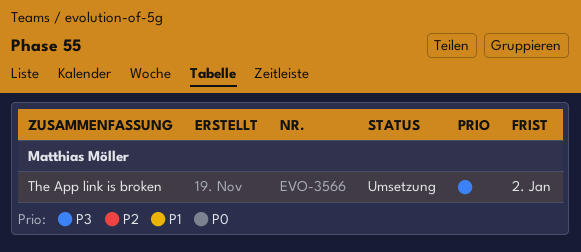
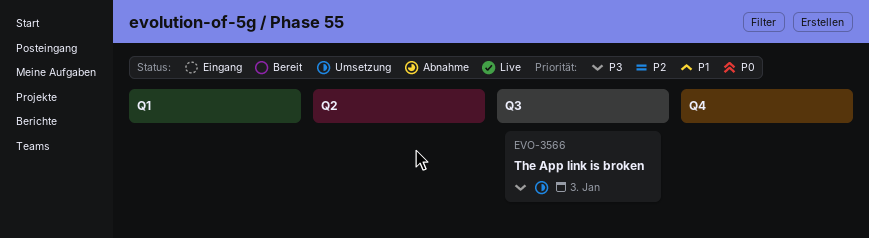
EVO-3566, due: Jan 2 -> Jan 3

